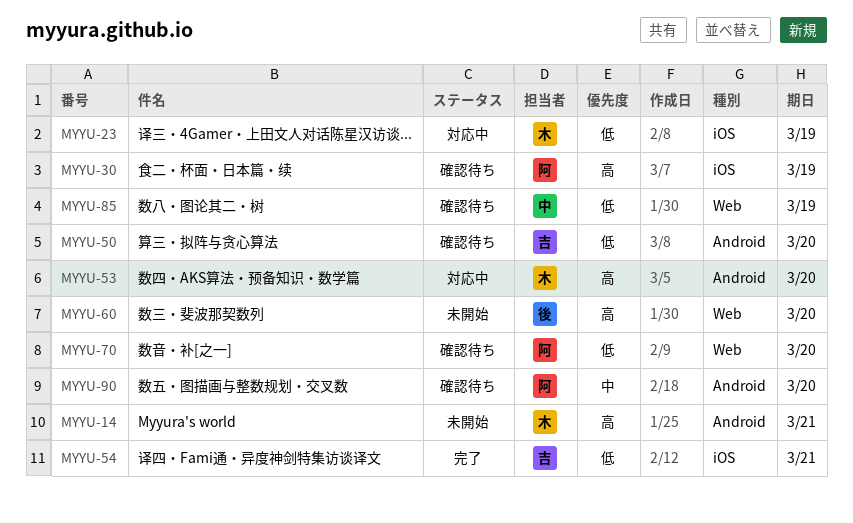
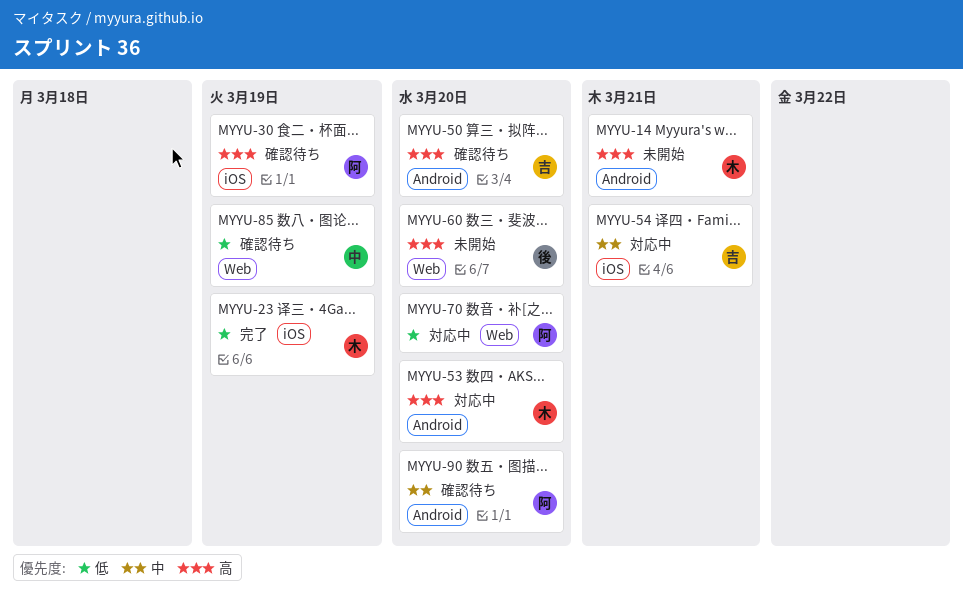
MYYU-23, status: 対応中 -> 完了
MYYU-50, priority: 低 -> 高
MYYU-54, status: 完了 -> 対応中
MYYU-54, priority: 低 -> 中
MYYU-70, status: 確認待ち -> 対応中

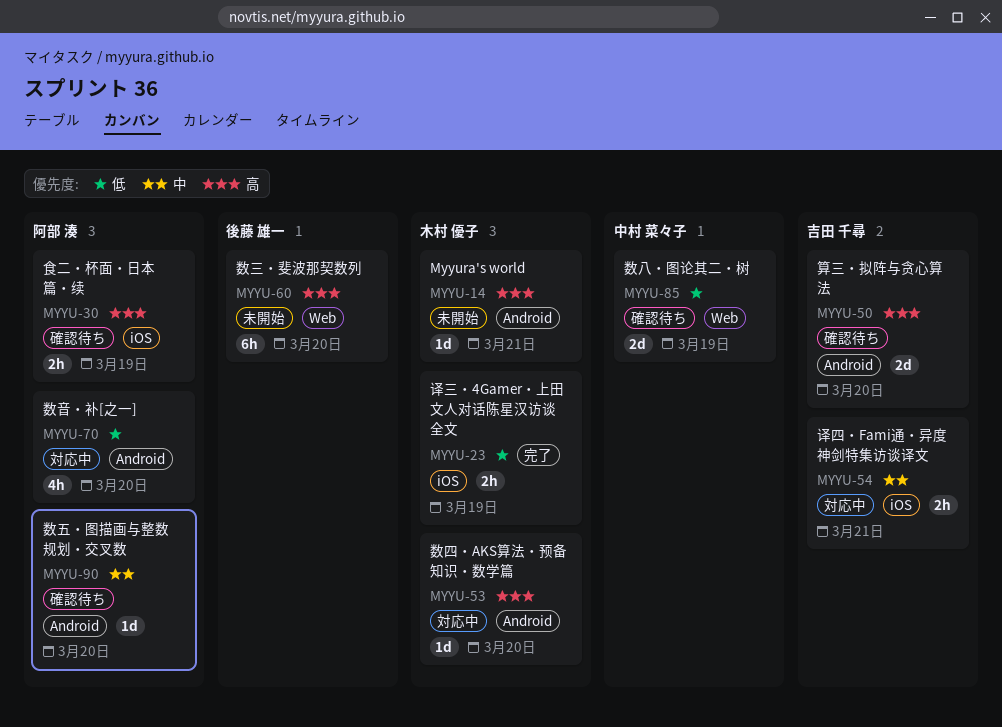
MYYU-70, label: Web -> Android

